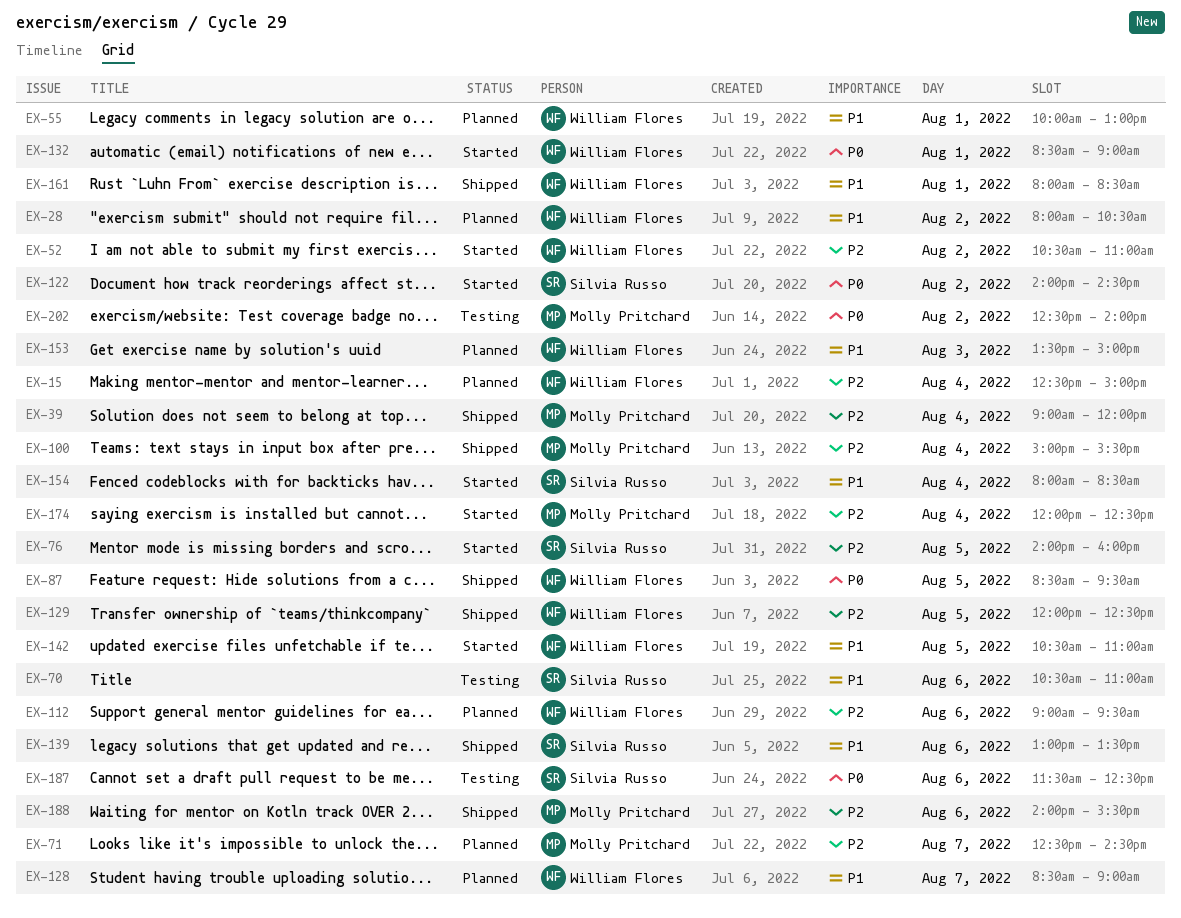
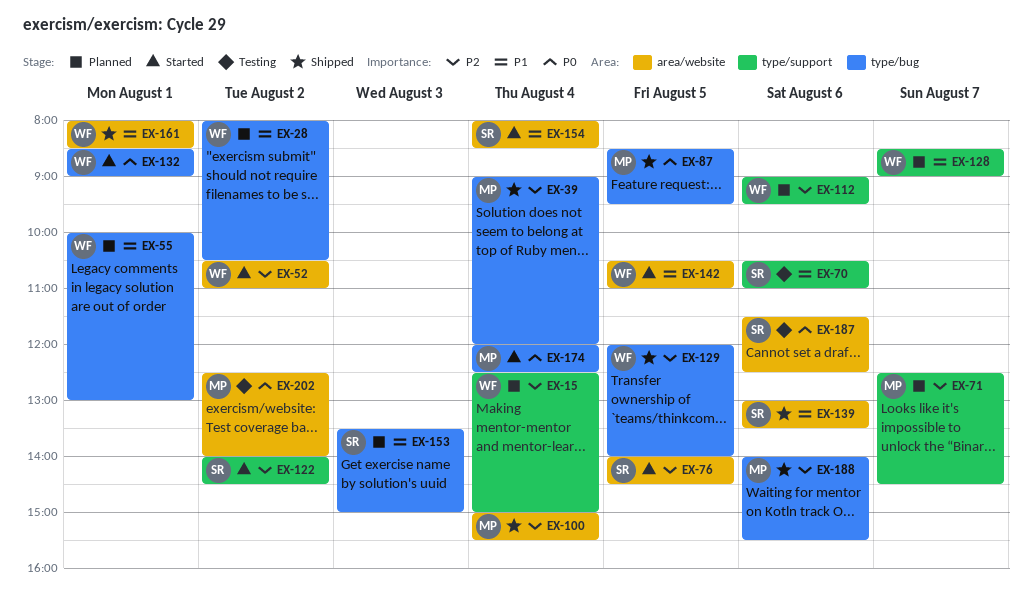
EX-76, ends: 16:00 -> 14:30
EX-87, owner: William Flores -> Molly Pritchard
EX-122, priority: P0 -> P2
EX-129, ends: 12:30 -> 14:00
EX-153, owner: William Flores -> Silvia Russo
EX-174, priority: P2 -> P0

